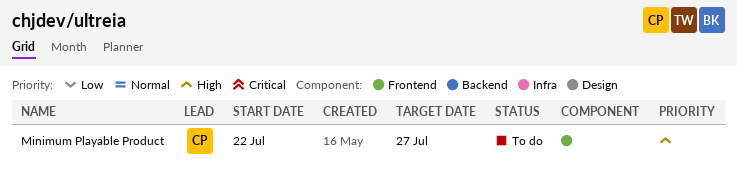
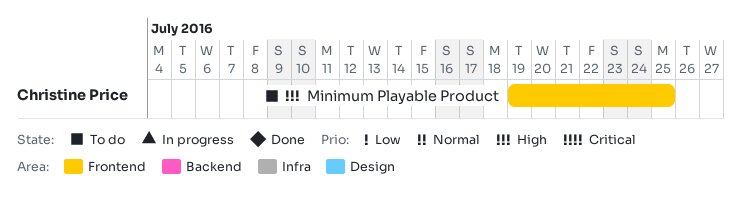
Minimum Playable Product, start: Jul 22 -> Jul 19
Minimum Playable Product, due: Jul 27 -> Jul 25

